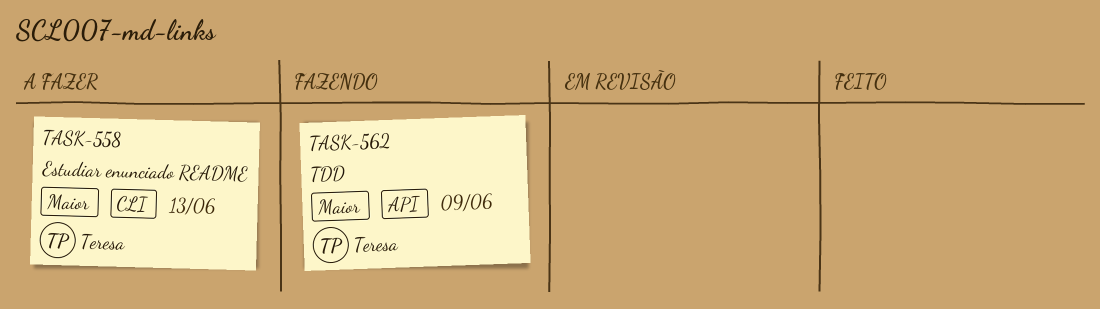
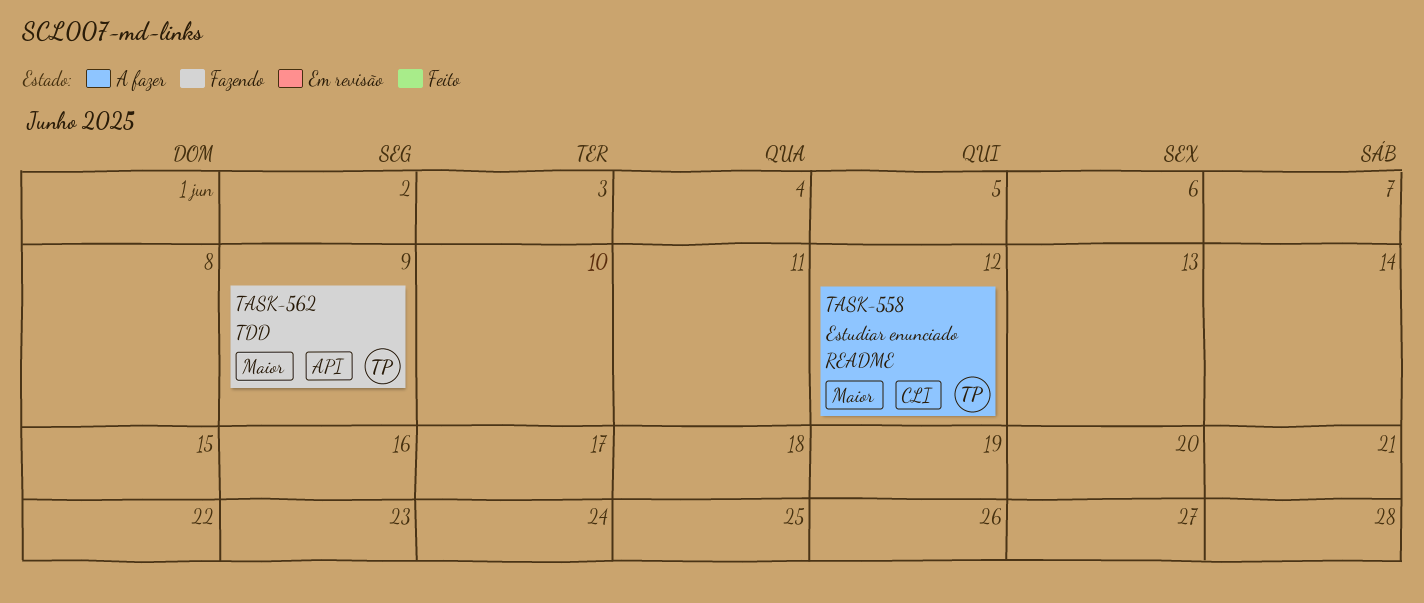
TASK-558, due: Jun 13 -> Jun 12

